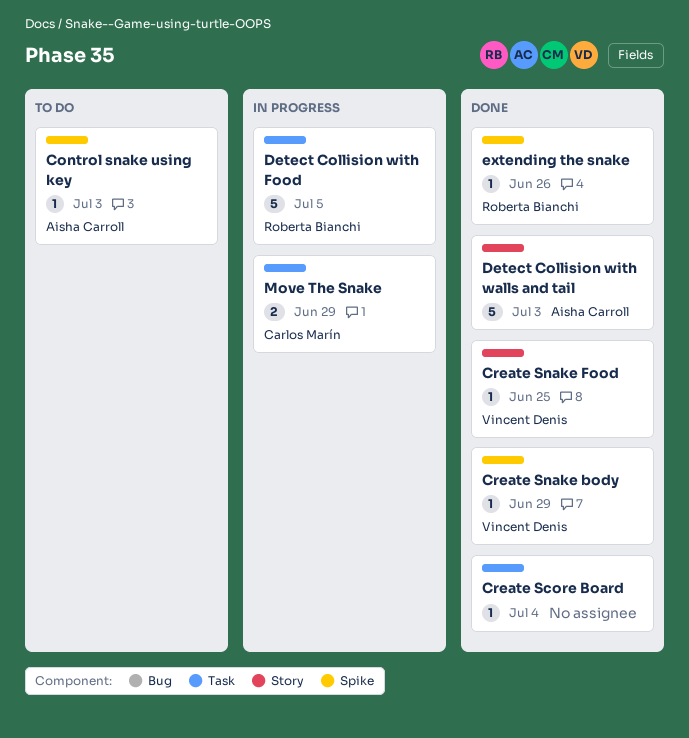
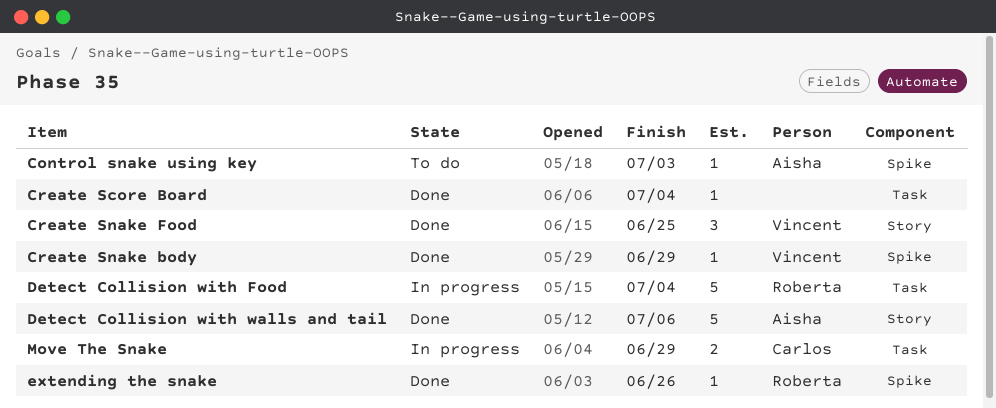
Create Snake Food, estimate: 1 -> 3
Detect Collision with Food, due: Jul 5 -> Jul 4
Detect Collision with walls and tail, due: Jul 3 -> Jul 6

